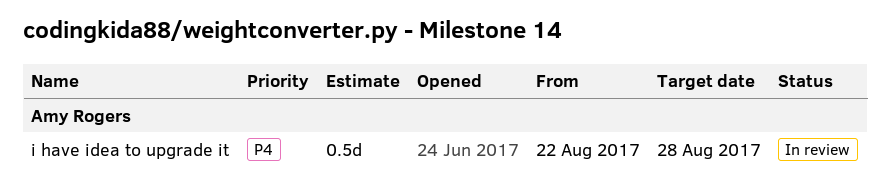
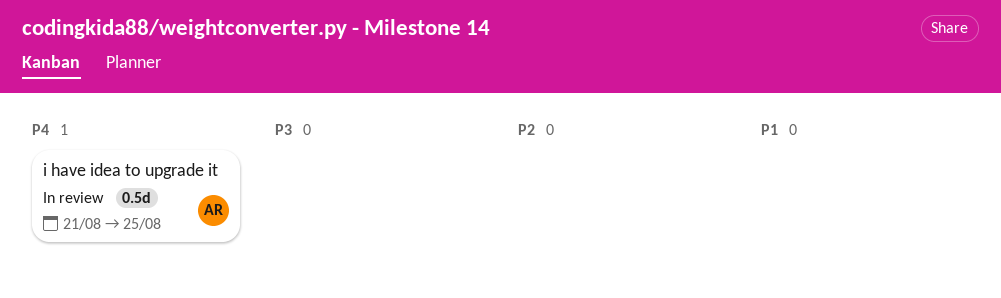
i have idea to upgrade it, start: Aug 22 -> Aug 21
i have idea to upgrade it, due: Aug 28 -> Aug 25

